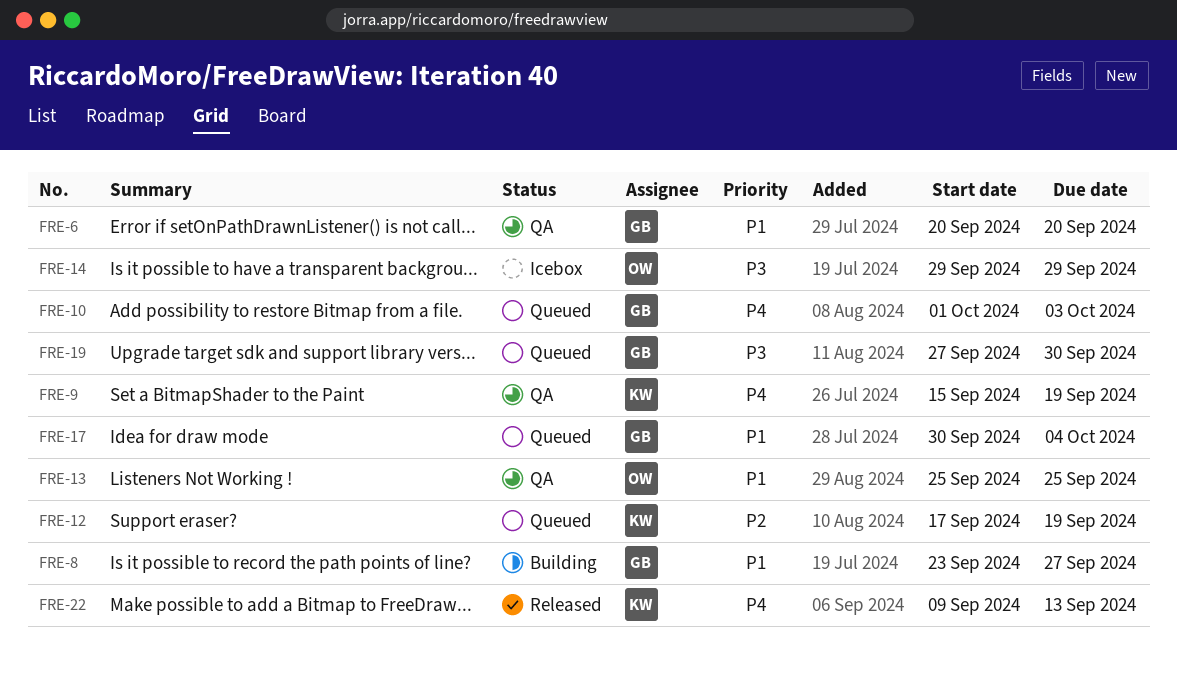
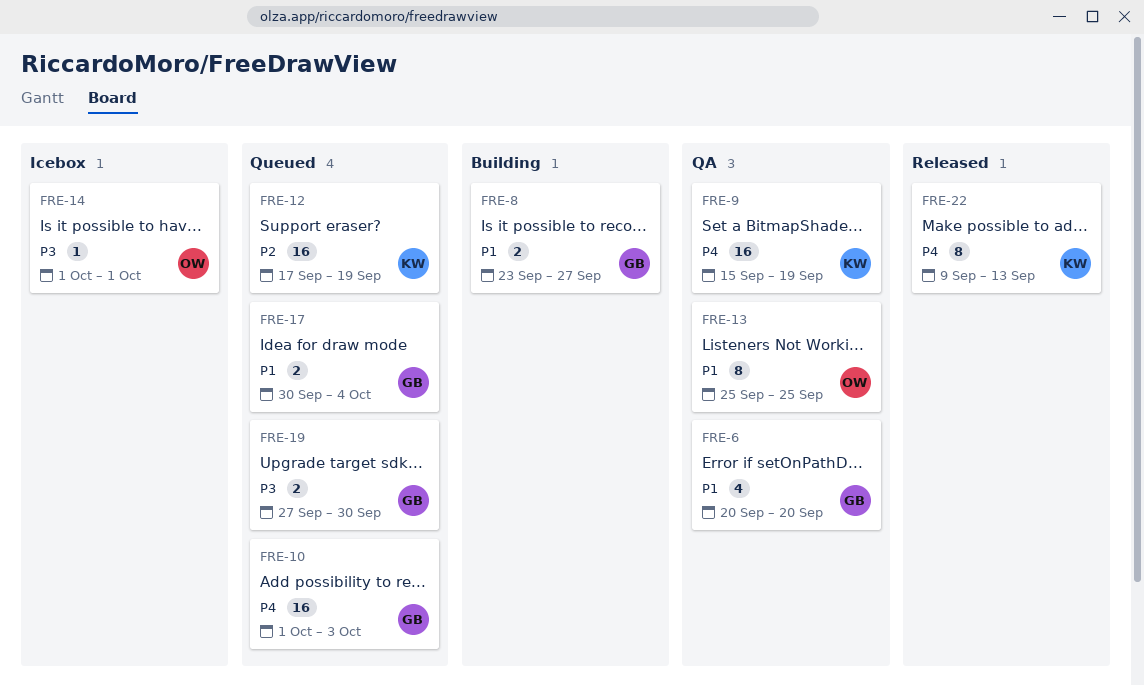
FRE-14, start: Sep 29 -> Oct 1
FRE-14, due: Sep 29 -> Oct 1

